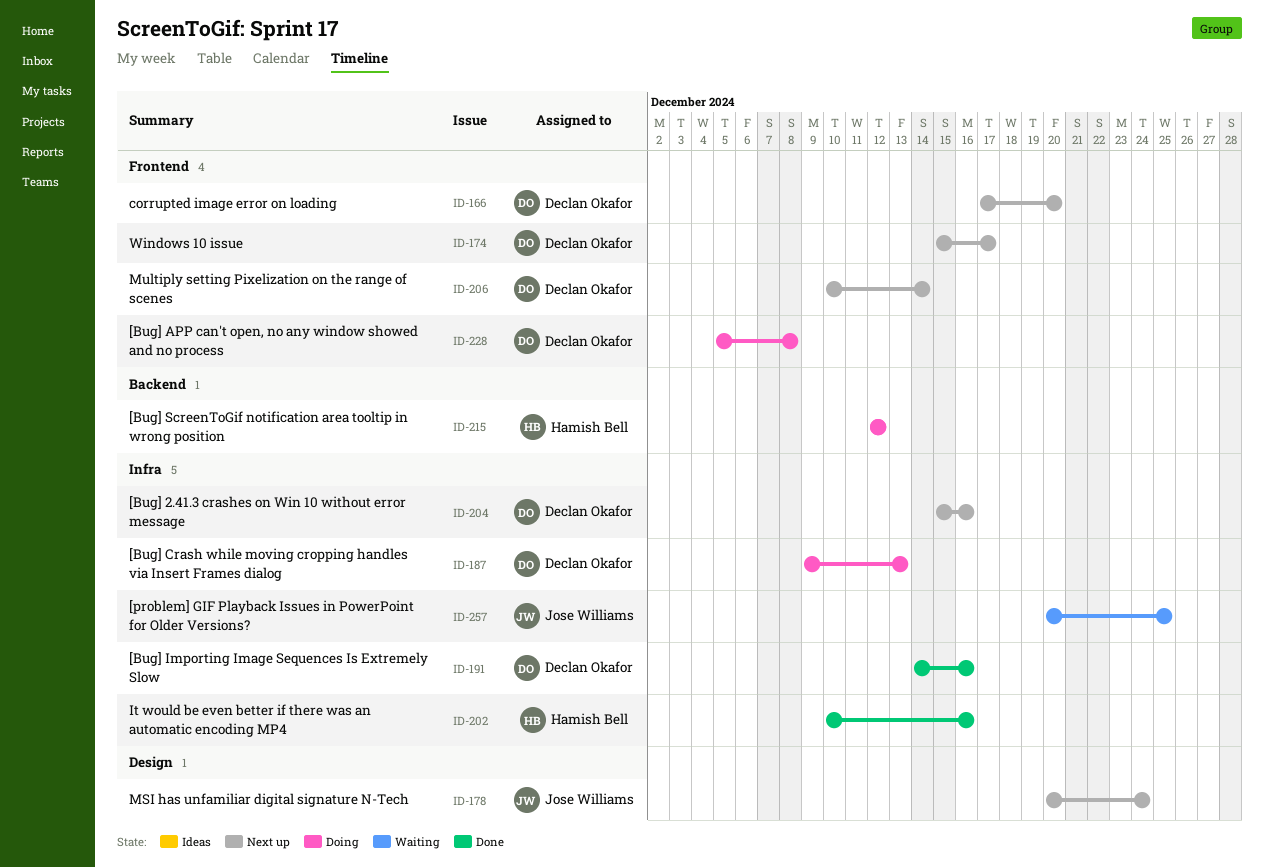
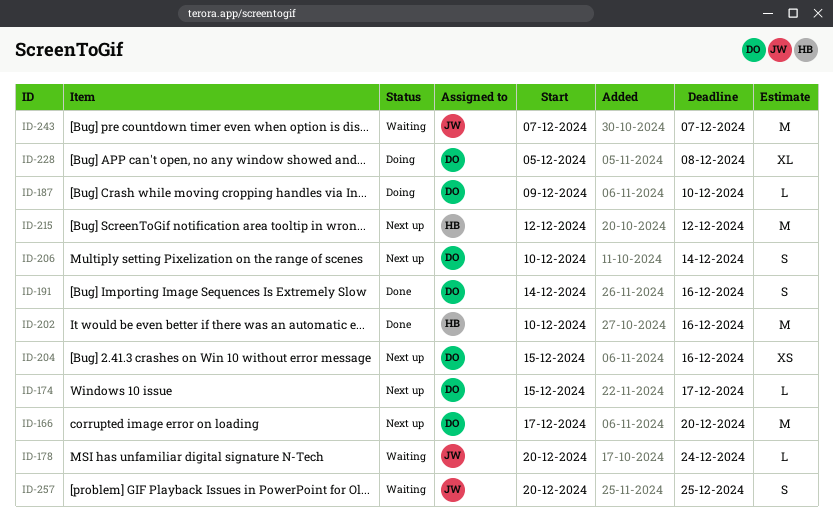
ID-178, status: Next up -> Waiting
ID-187, due: Dec 13 -> Dec 10
ID-215, status: Doing -> Next up
ID-243: none -> present

